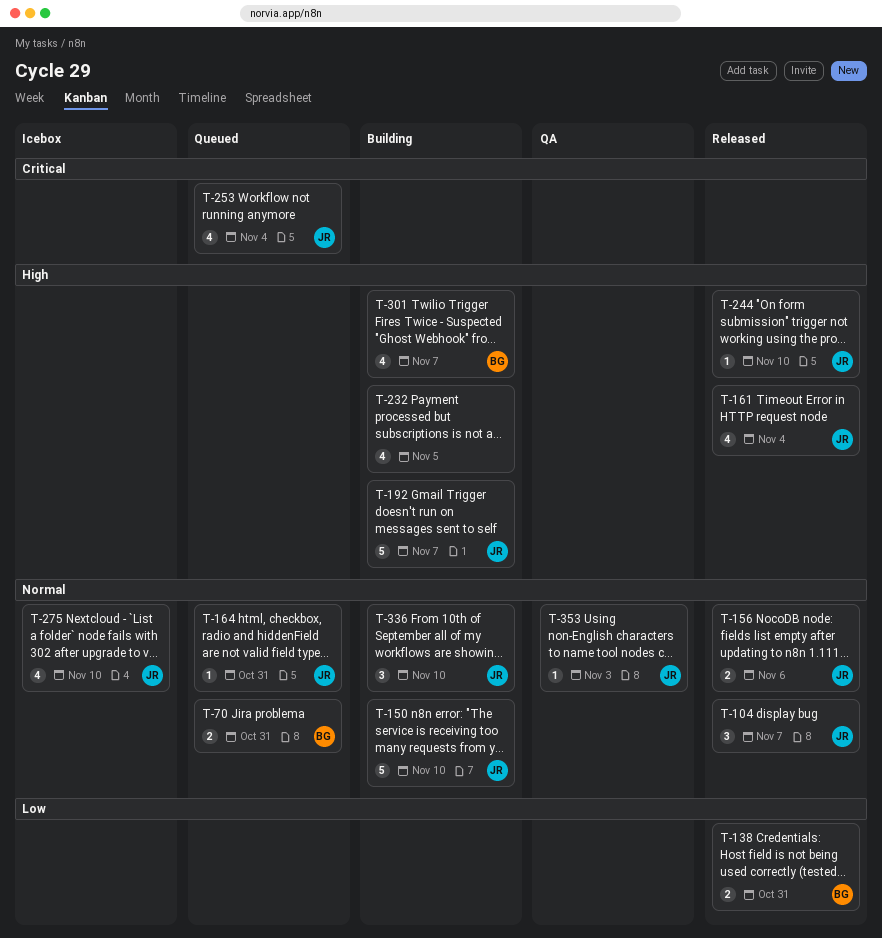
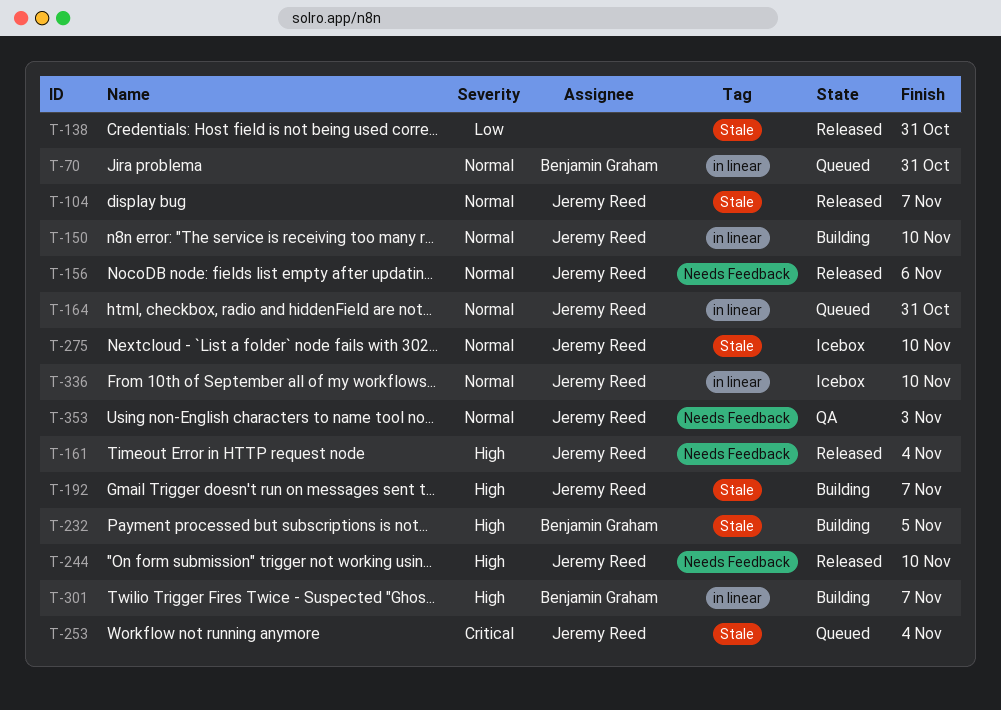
T-138, owner: Benjamin Graham -> none
T-232, owner: none -> Benjamin Graham
T-336, status: Building -> Icebox

